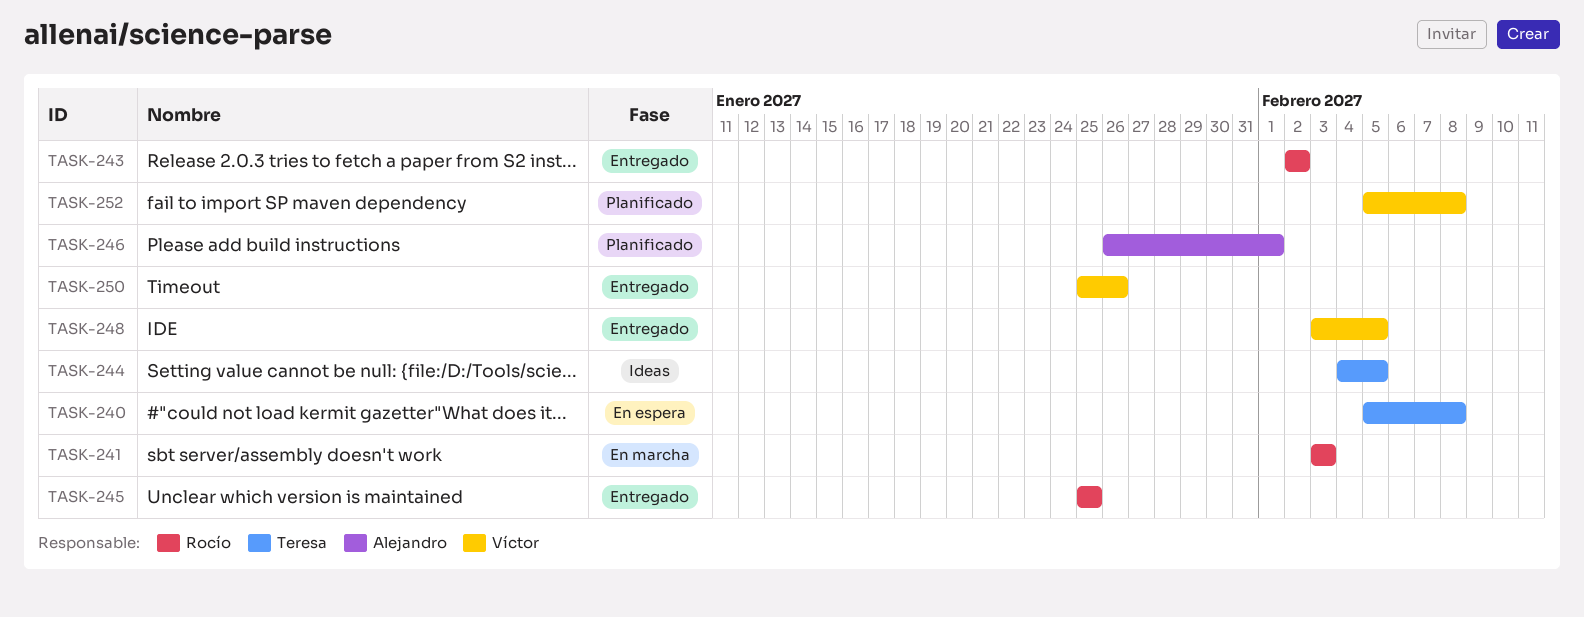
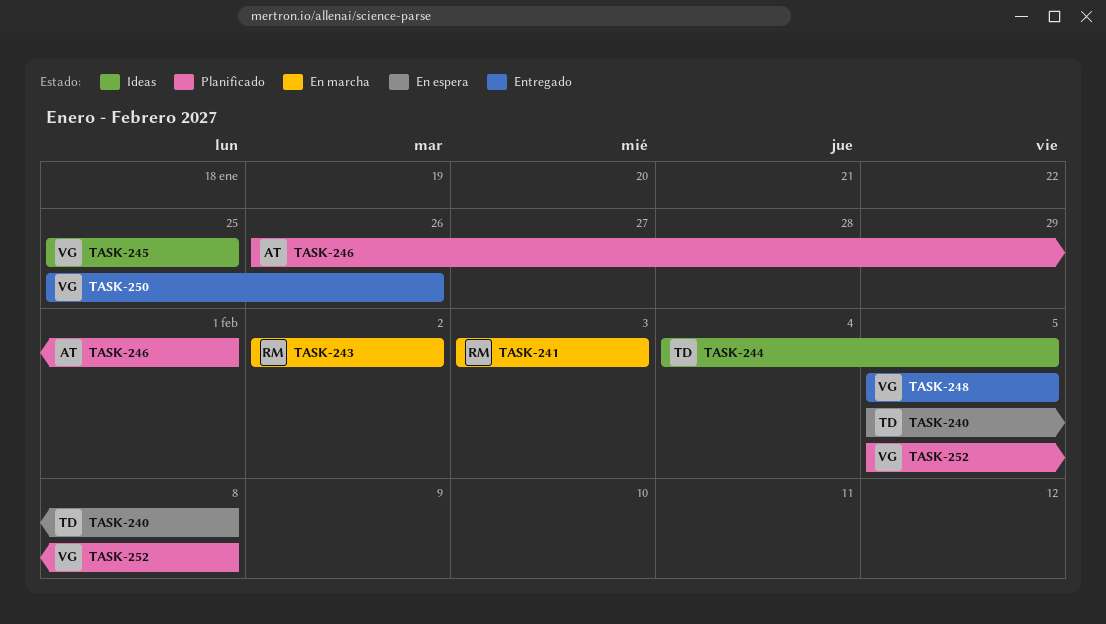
TASK-243, status: Entregado -> En marcha
TASK-245, status: Entregado -> Ideas
TASK-245, owner: Rocío -> Víctor
TASK-248, start: Feb 3 -> Feb 5

